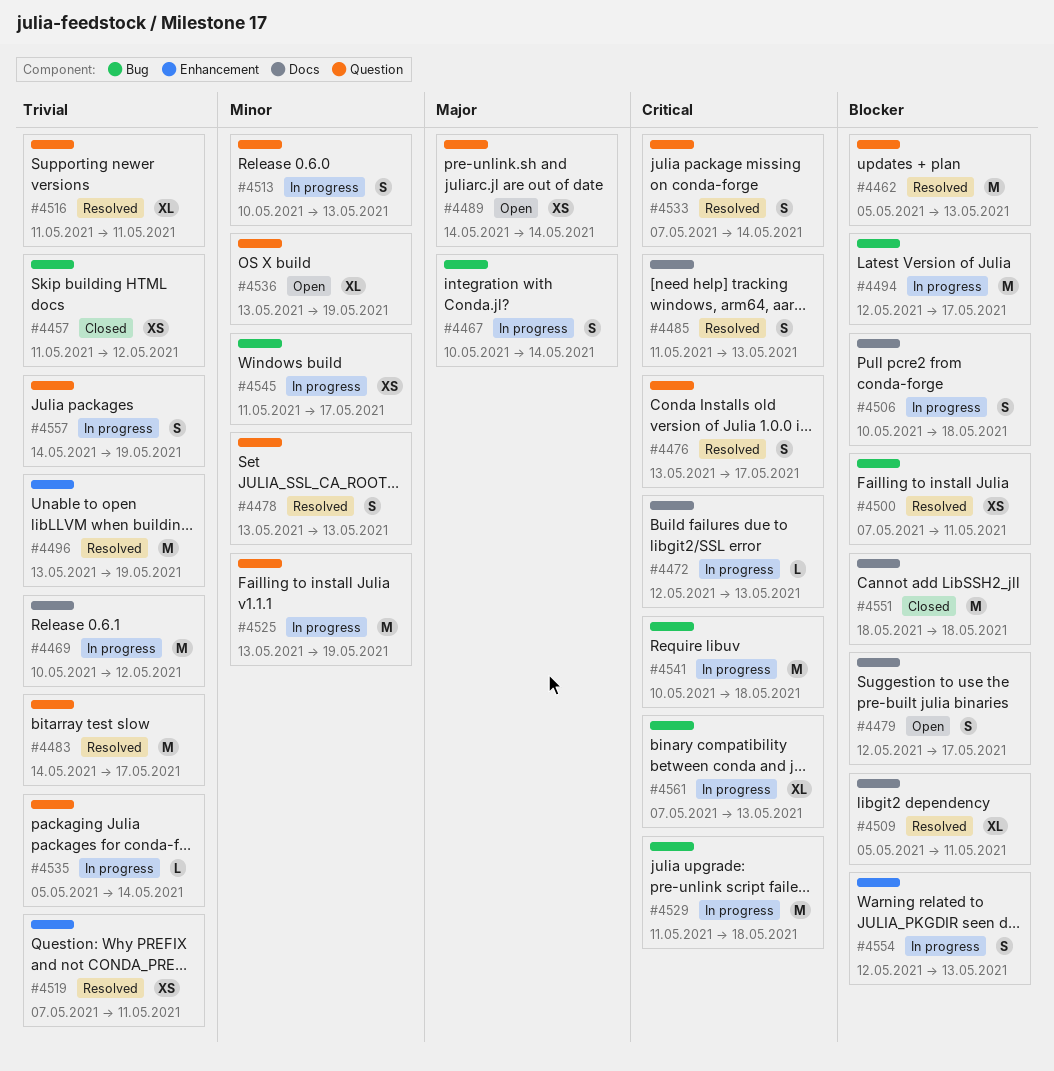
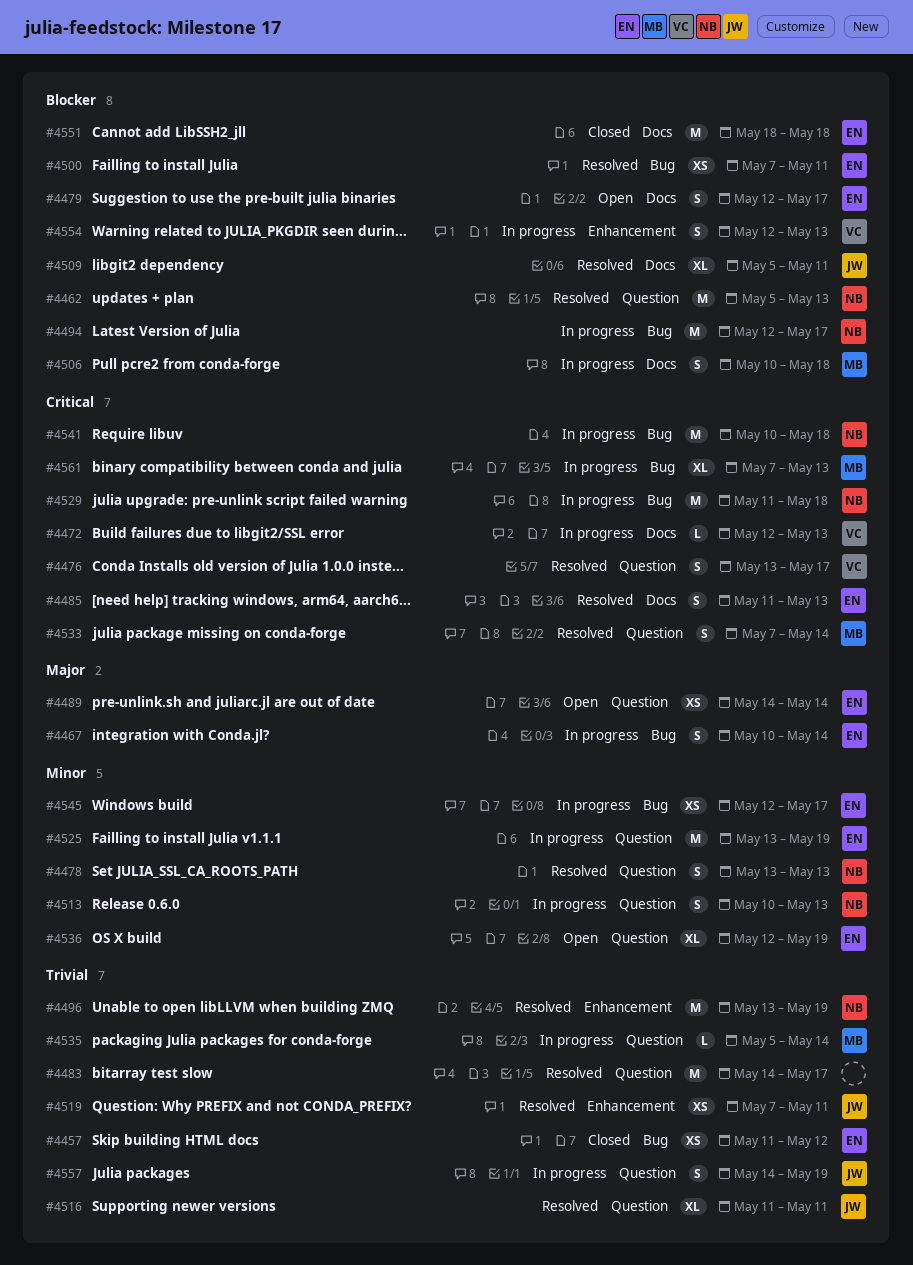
#4469: present -> none
#4536, start: May 13 -> May 12
#4545, start: May 11 -> May 12

